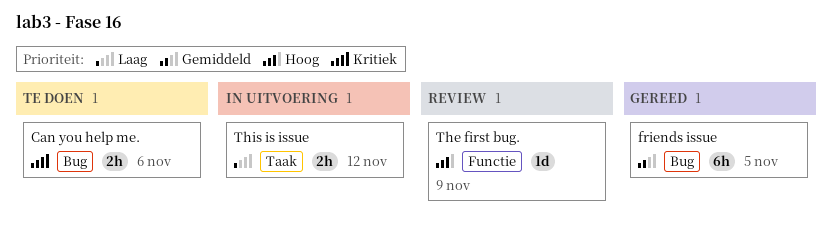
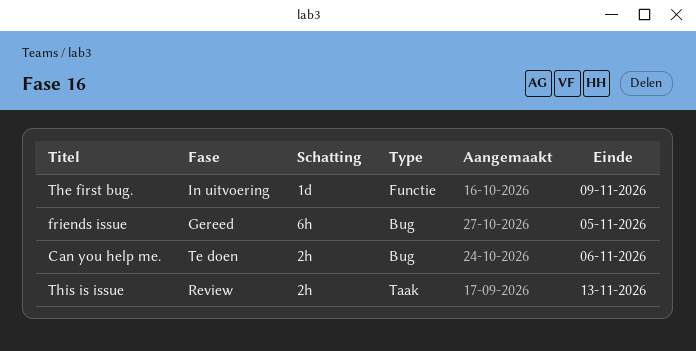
The first bug., status: Review -> In uitvoering
This is issue, status: In uitvoering -> Review
This is issue, due: Nov 12 -> Nov 13

